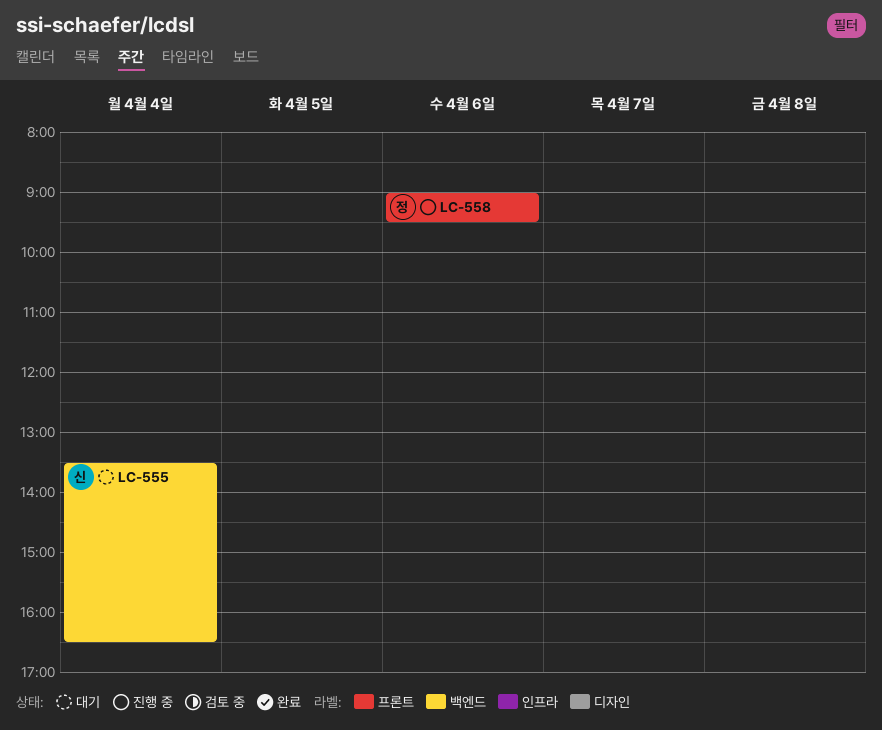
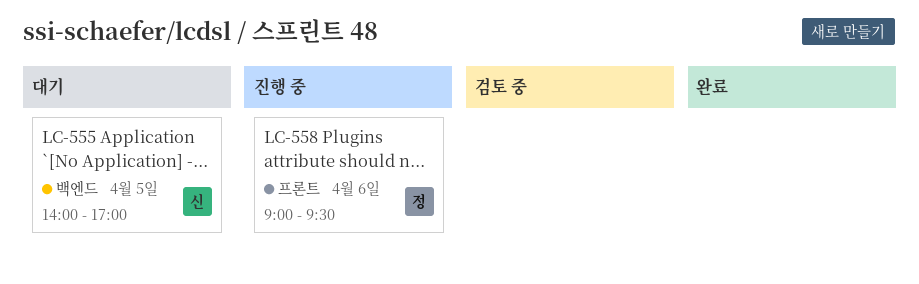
LC-555, day: Apr 4 -> Apr 5
LC-555, begins: 13:30 -> 14:00
LC-555, ends: 16:30 -> 17:00

